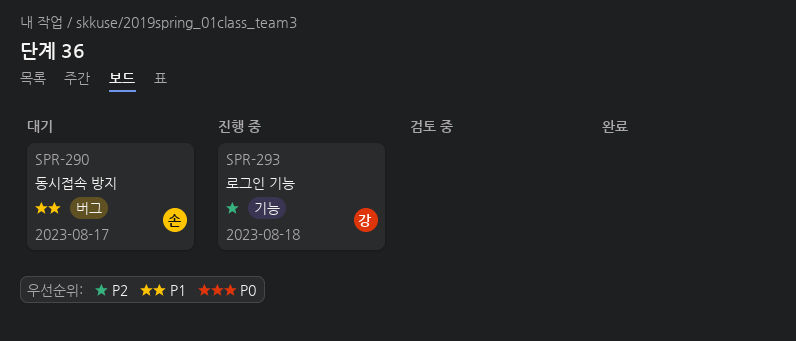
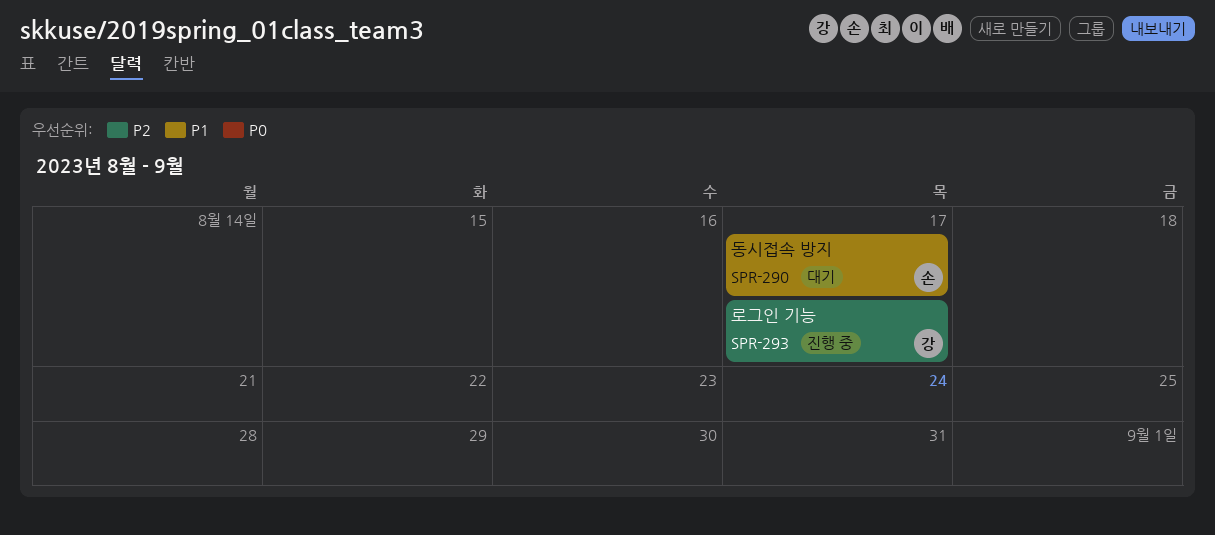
SPR-293, due: Aug 18 -> Aug 17

